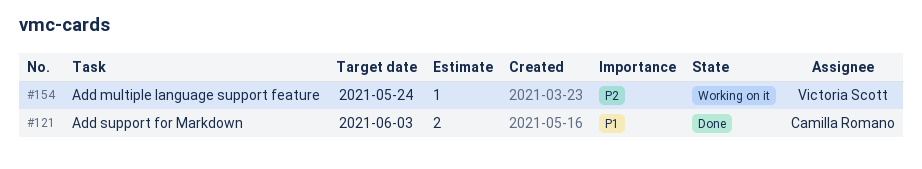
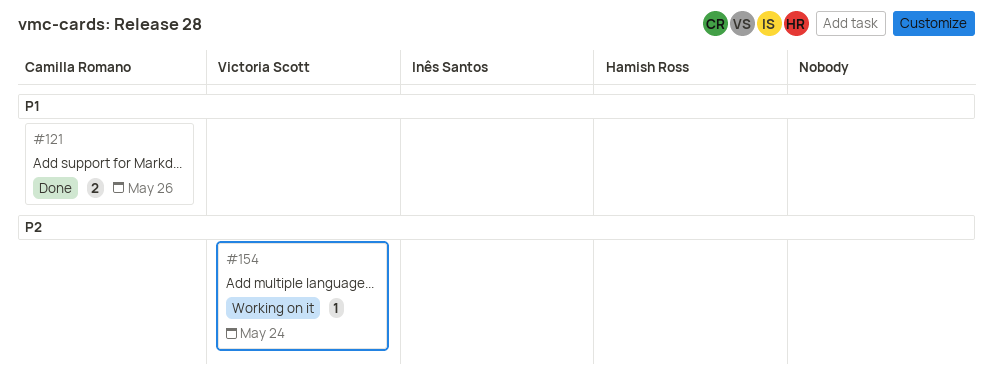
#121, due: Jun 3 -> May 26

